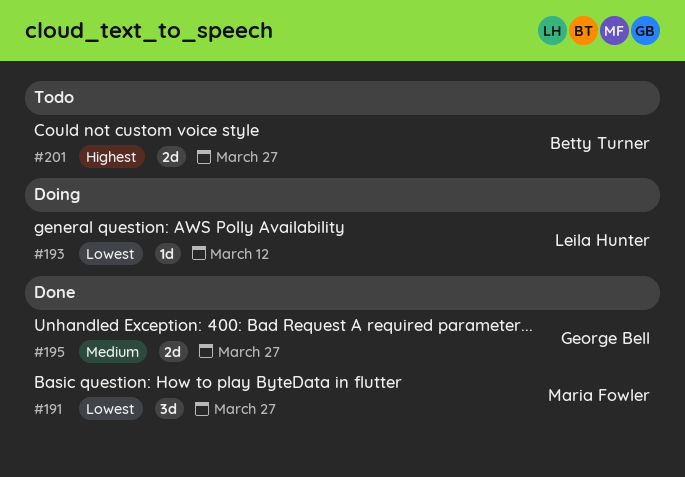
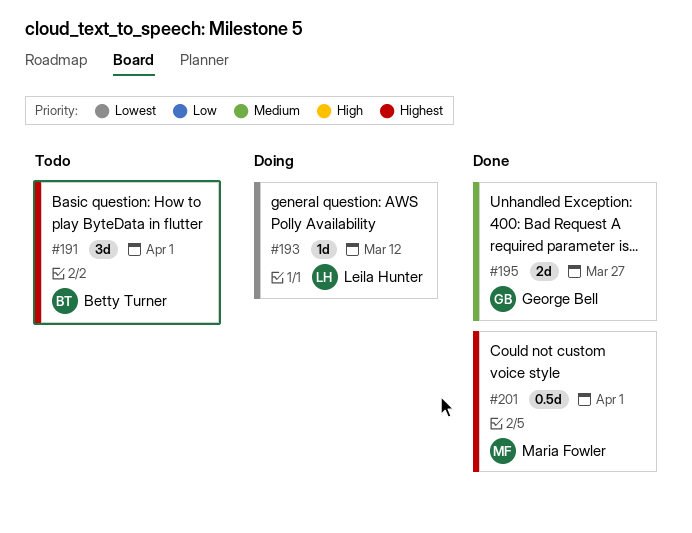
#191, status: Done -> Todo
#191, owner: Maria Fowler -> Betty Turner
#191, priority: Lowest -> Highest
#191, due: Mar 27 -> Apr 1
#201, status: Todo -> Done
#201, owner: Betty Turner -> Maria Fowler
#201, estimate: 2d -> 0.5d
#201, due: Mar 27 -> Apr 1

